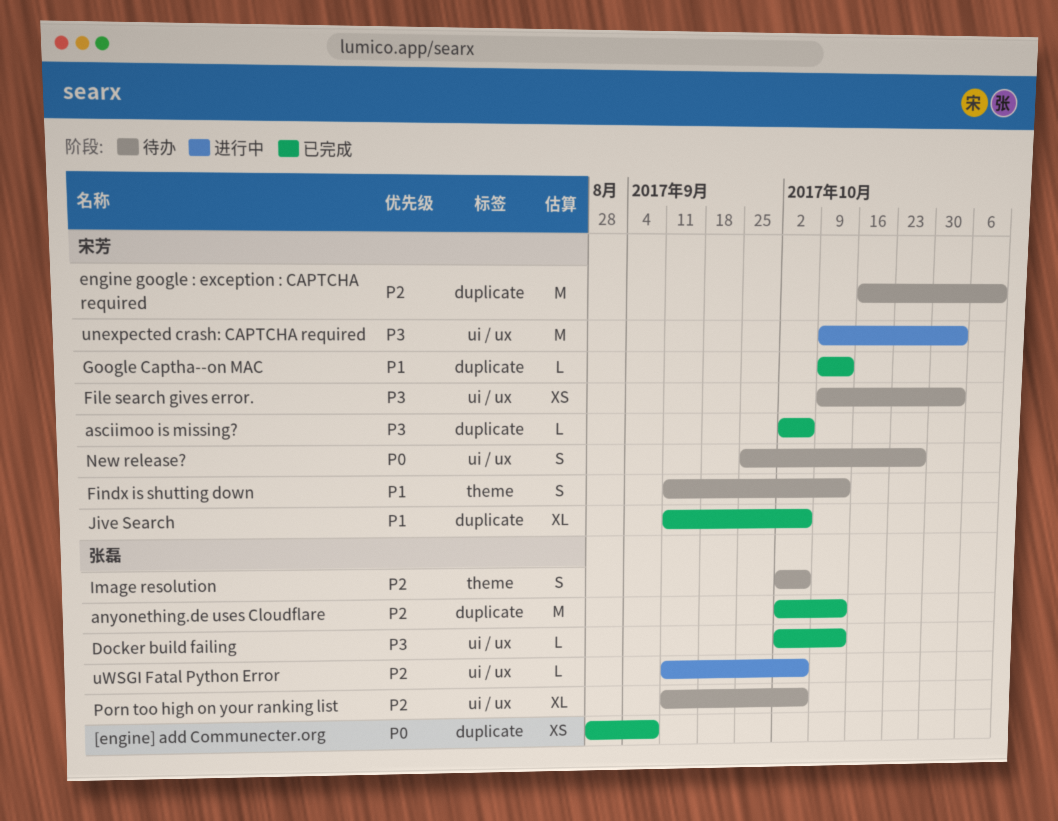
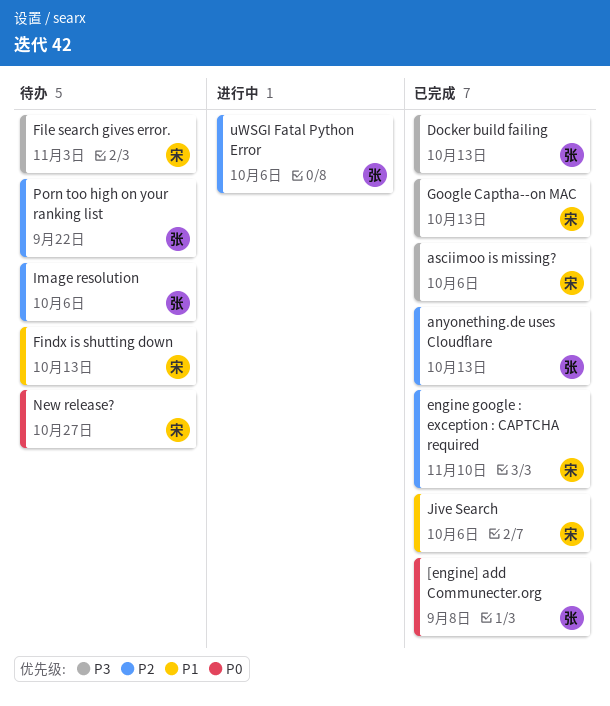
engine google : exception : CAPTCHA required, status: 待办 -> 已完成
Google Captha--on MAC, priority: P1 -> P3
Porn too high on your ranking list, due: Oct 6 -> Sep 22
unexpected crash: CAPTCHA required: present -> none

